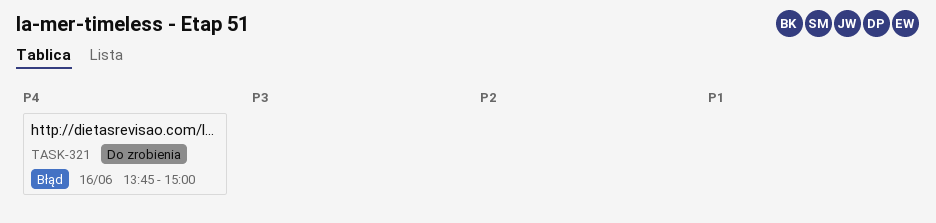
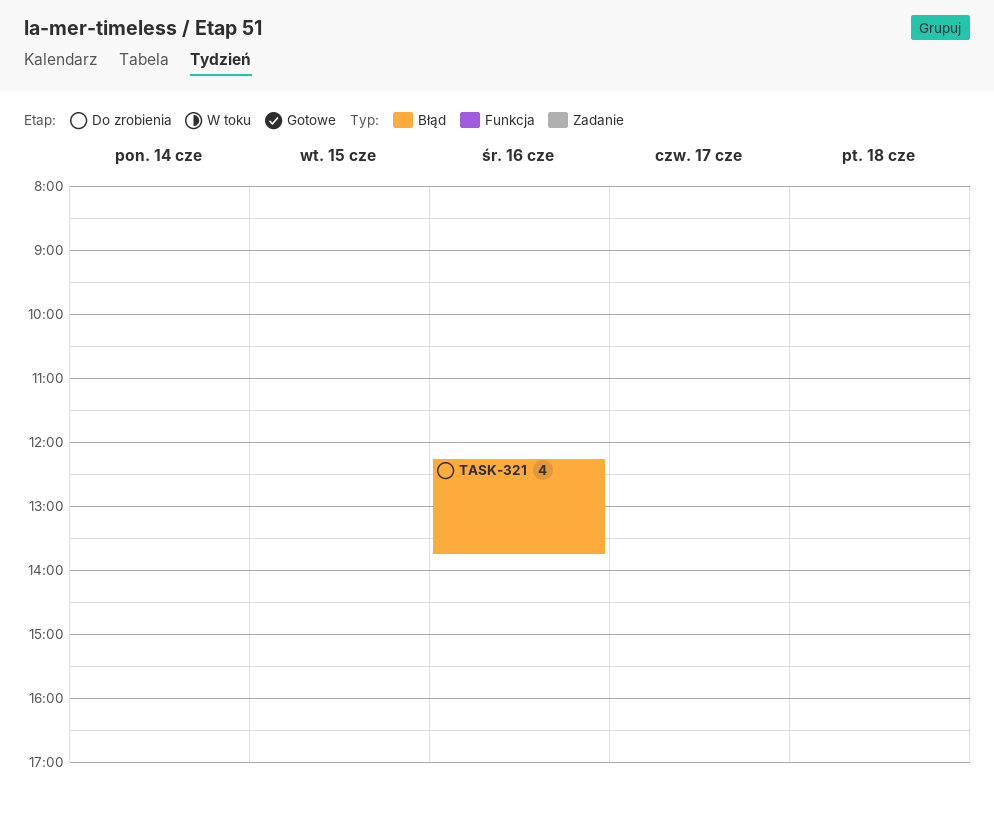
TASK-321, begins: 13:45 -> 12:15
TASK-321, ends: 15:00 -> 13:45

